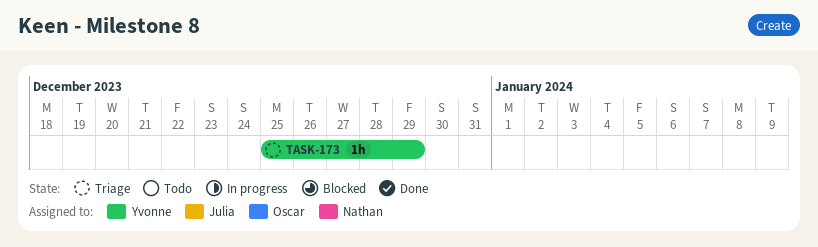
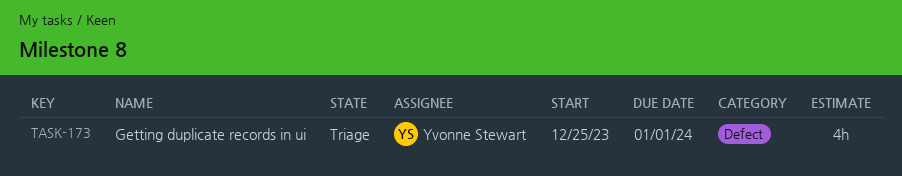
TASK-173, estimate: 1h -> 4h
TASK-173, due: Dec 29 -> Jan 1

